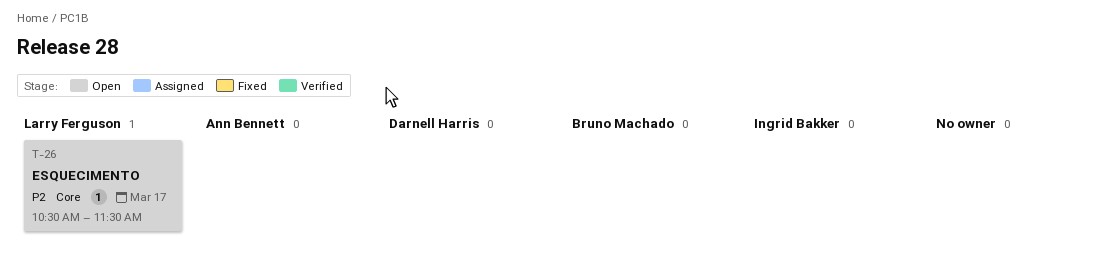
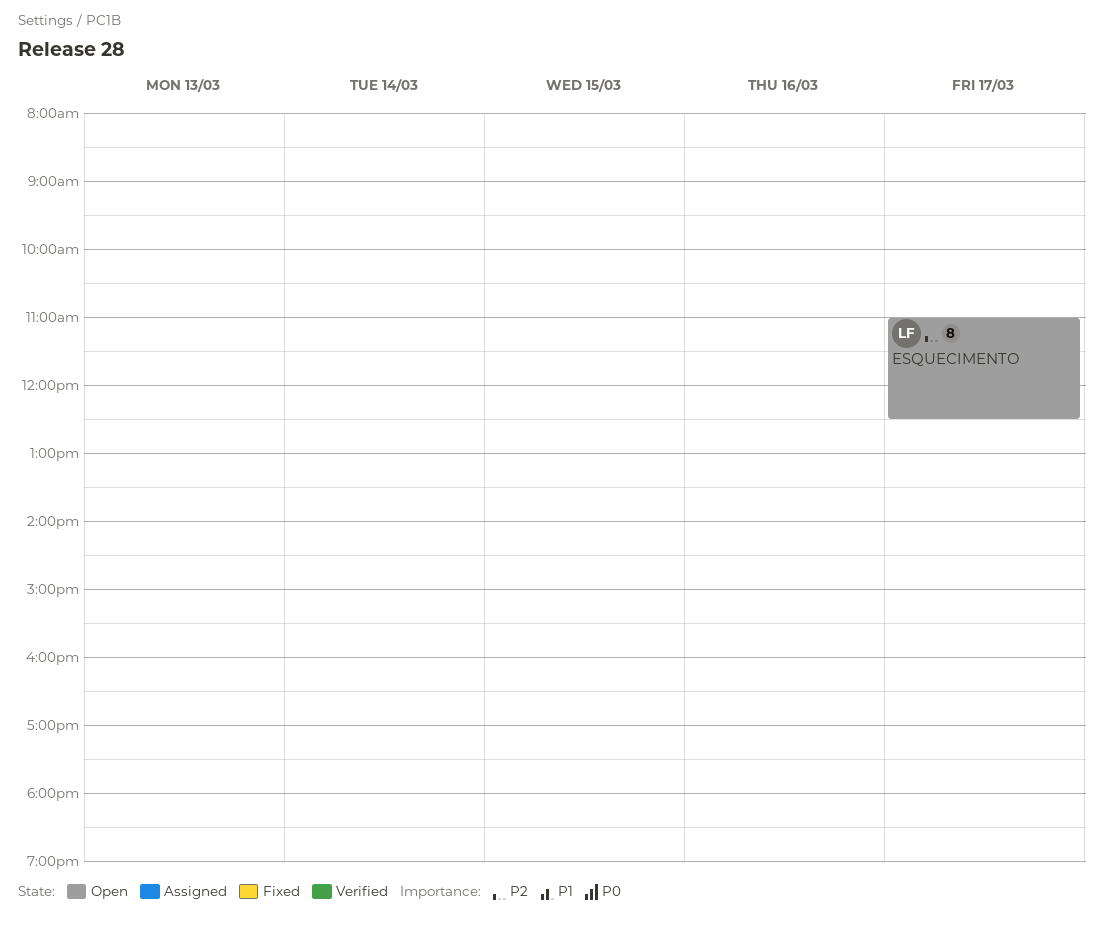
ESQUECIMENTO, estimate: 1 -> 8
ESQUECIMENTO, begins: 10:30 -> 11:00
ESQUECIMENTO, ends: 11:30 -> 12:30

